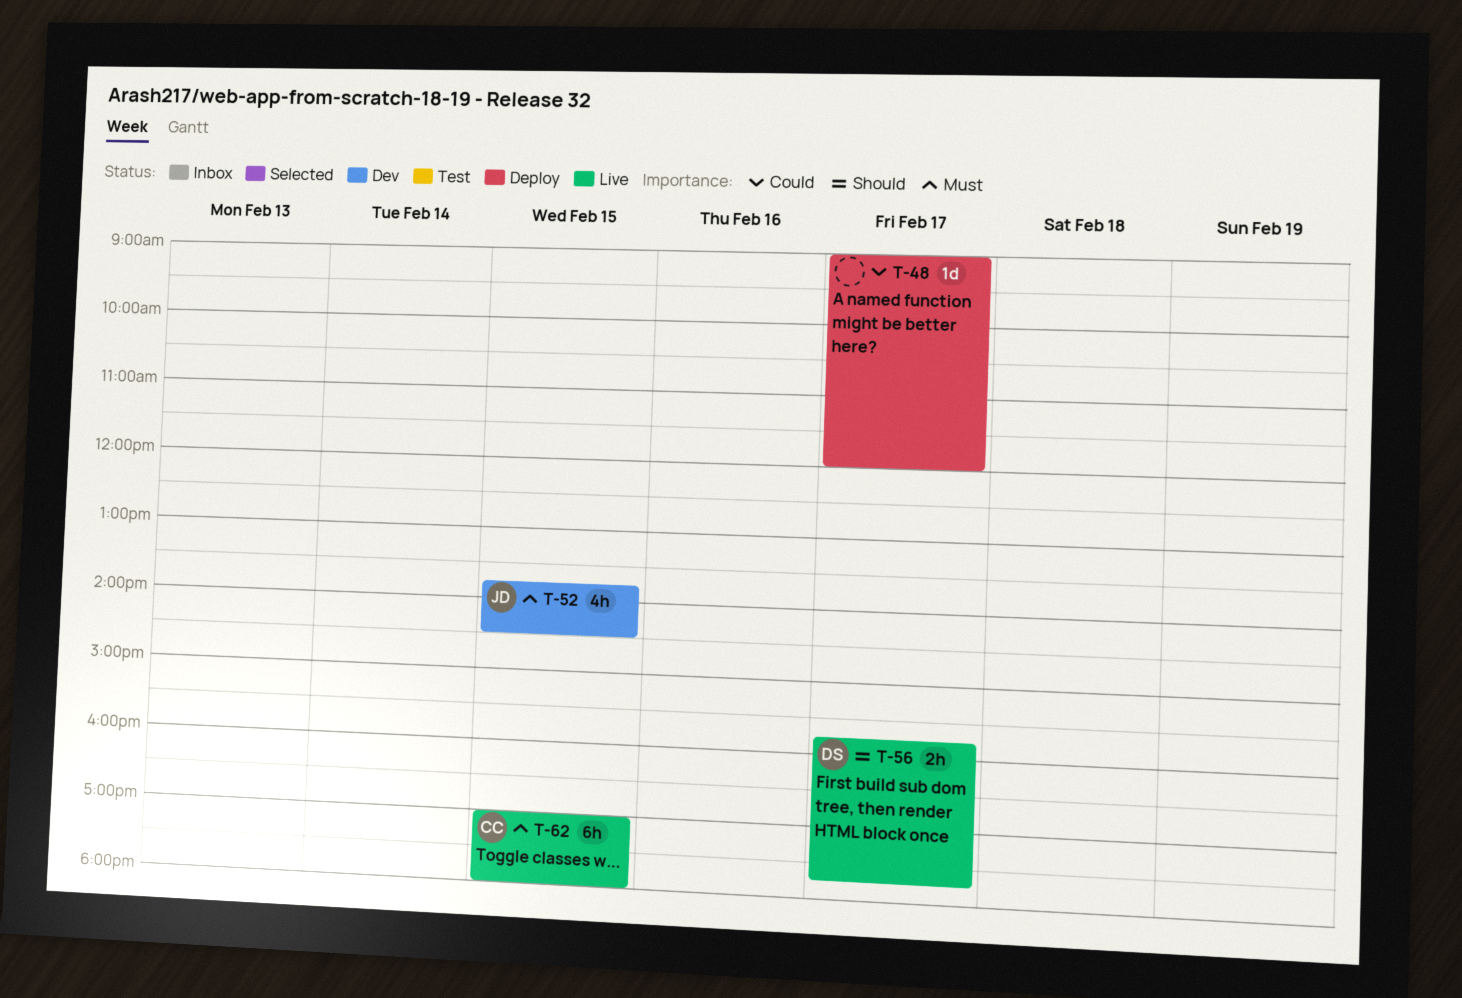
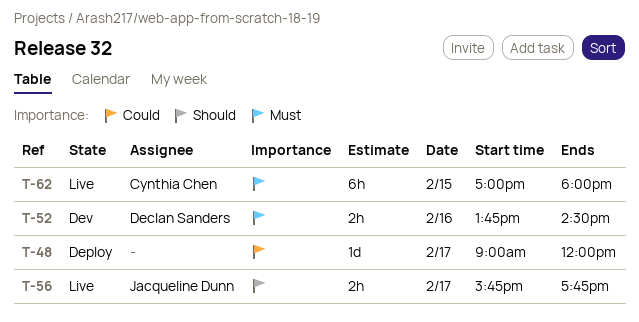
T-52, owner: Jacqueline Dunn -> Declan Sanders
T-52, estimate: 4h -> 2h
T-52, day: Feb 15 -> Feb 16
T-56, owner: Declan Sanders -> Jacqueline Dunn

